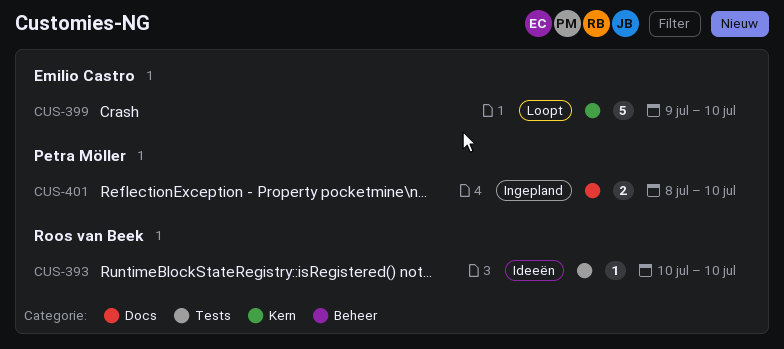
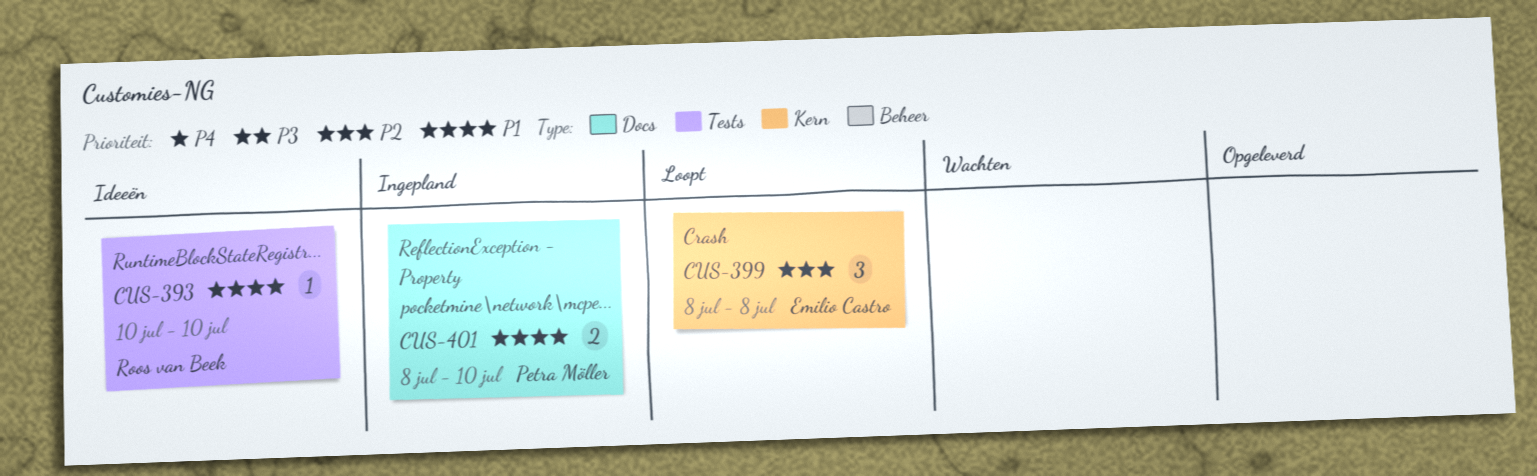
CUS-399, estimate: 5 -> 3
CUS-399, start: Jul 9 -> Jul 8
CUS-399, due: Jul 10 -> Jul 8

